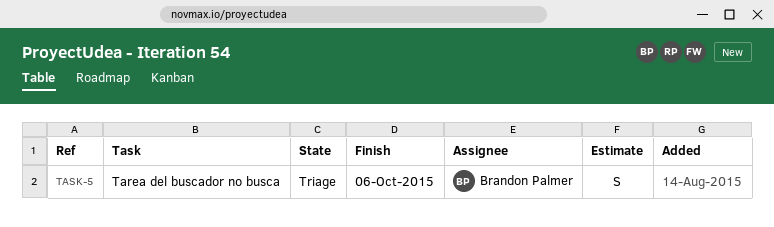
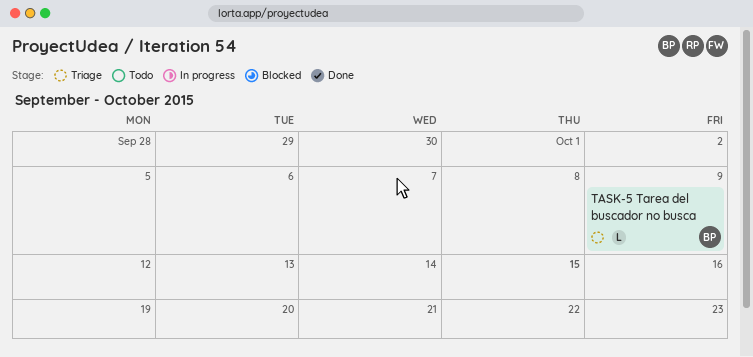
TASK-5, estimate: S -> L
TASK-5, due: Oct 6 -> Oct 9

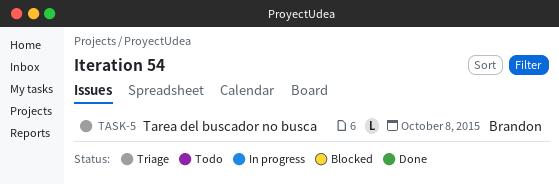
TASK-5, due: Oct 9 -> Oct 8

